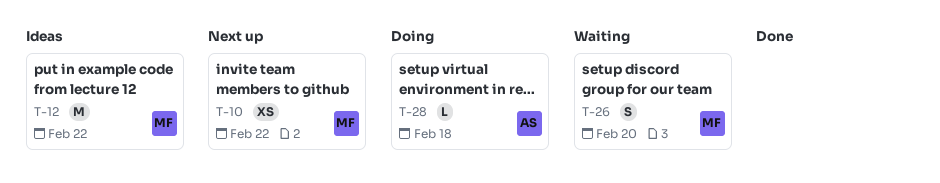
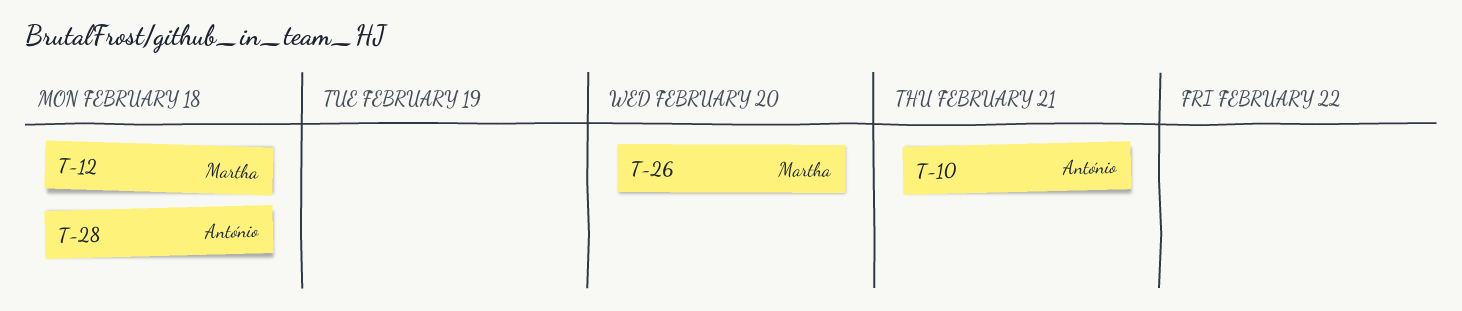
T-10, owner: Martha -> António
T-10, due: Feb 22 -> Feb 21
T-12, due: Feb 22 -> Feb 18

